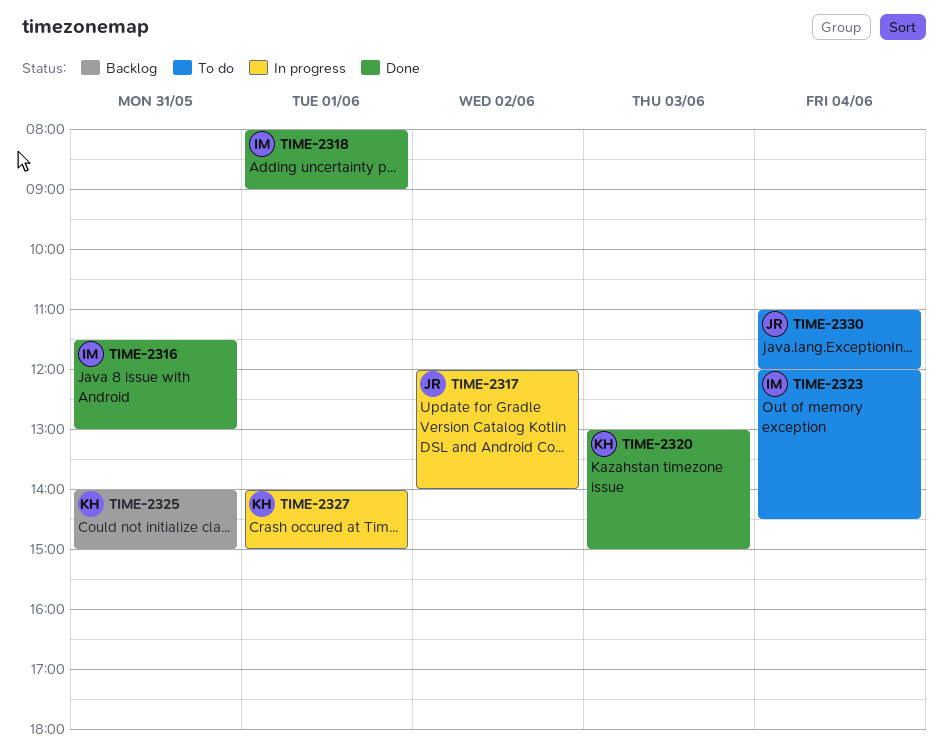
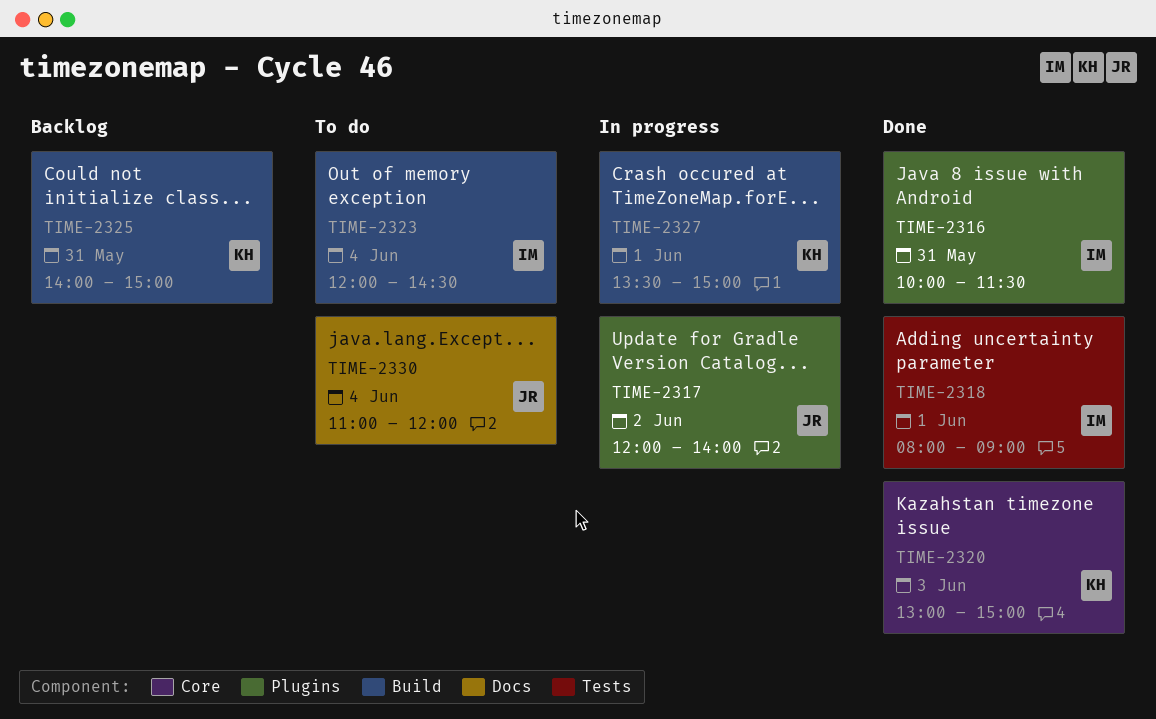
TIME-2316, begins: 11:30 -> 10:00
TIME-2316, ends: 13:00 -> 11:30
TIME-2327, begins: 14:00 -> 13:30

